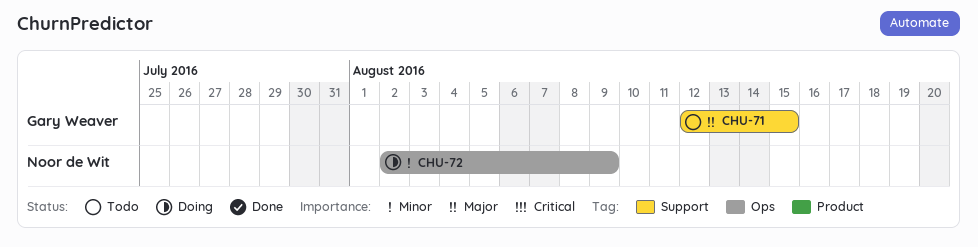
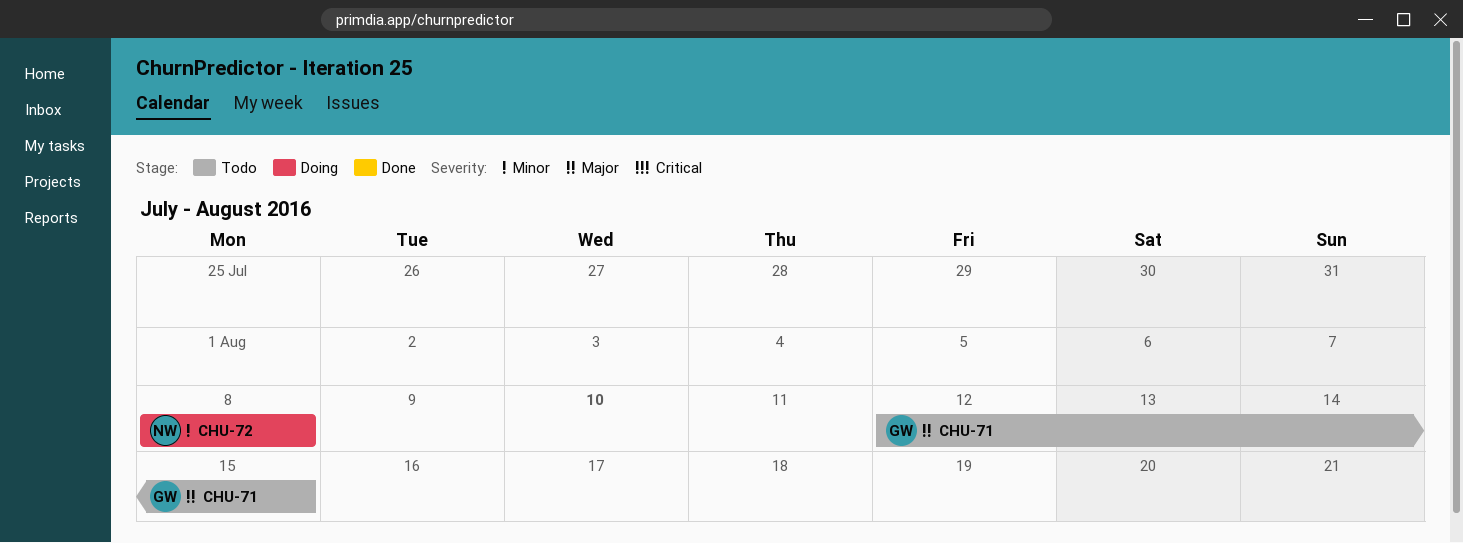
CHU-72, start: Aug 2 -> Aug 8
CHU-72, due: Aug 9 -> Aug 8

